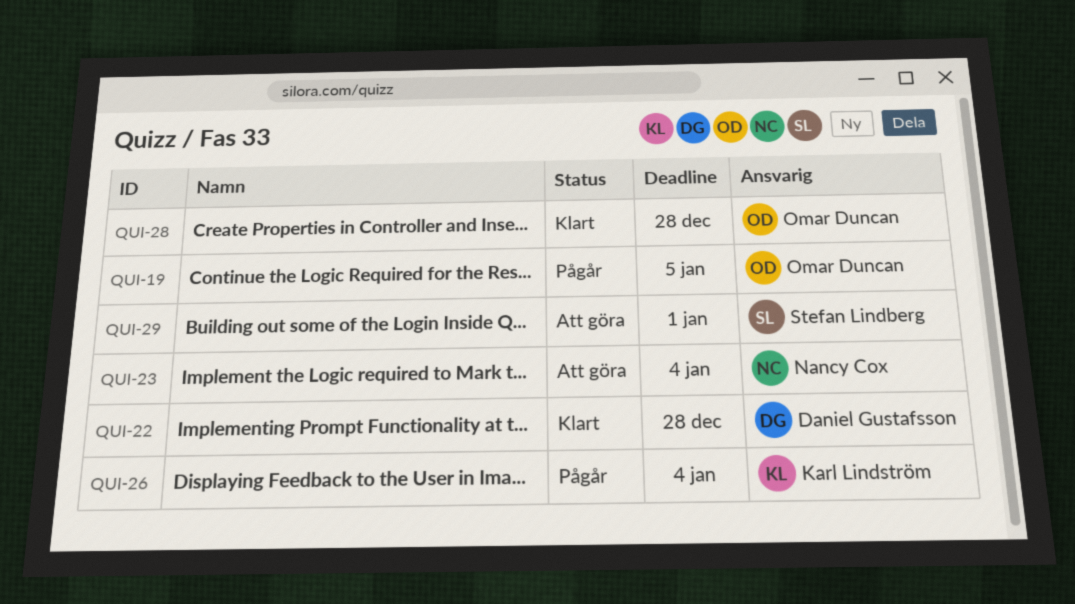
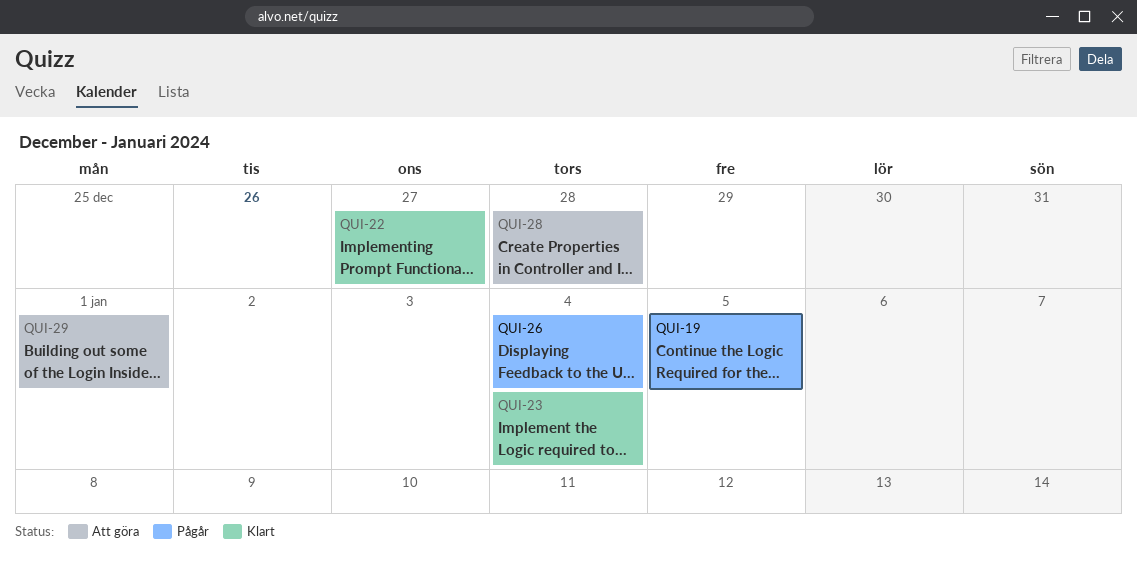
QUI-22, due: Dec 28 -> Dec 27
QUI-23, status: Att göra -> Klart
QUI-28, status: Klart -> Att göra

